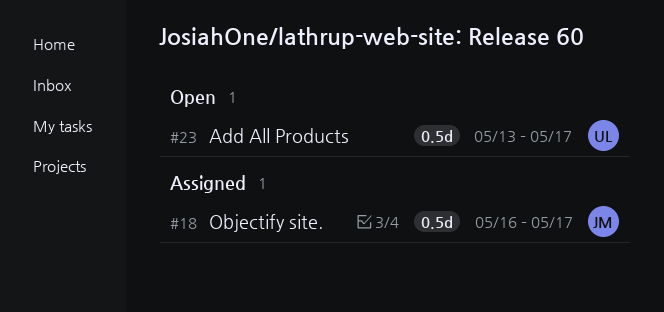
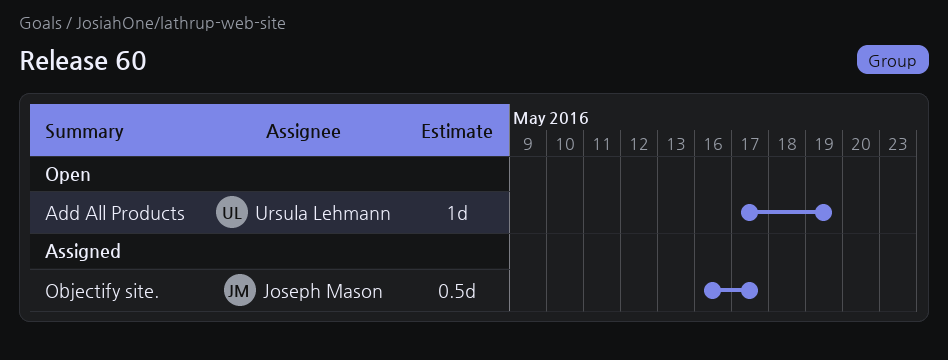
Add All Products, estimate: 0.5d -> 1d
Add All Products, start: May 13 -> May 17
Add All Products, due: May 17 -> May 19

